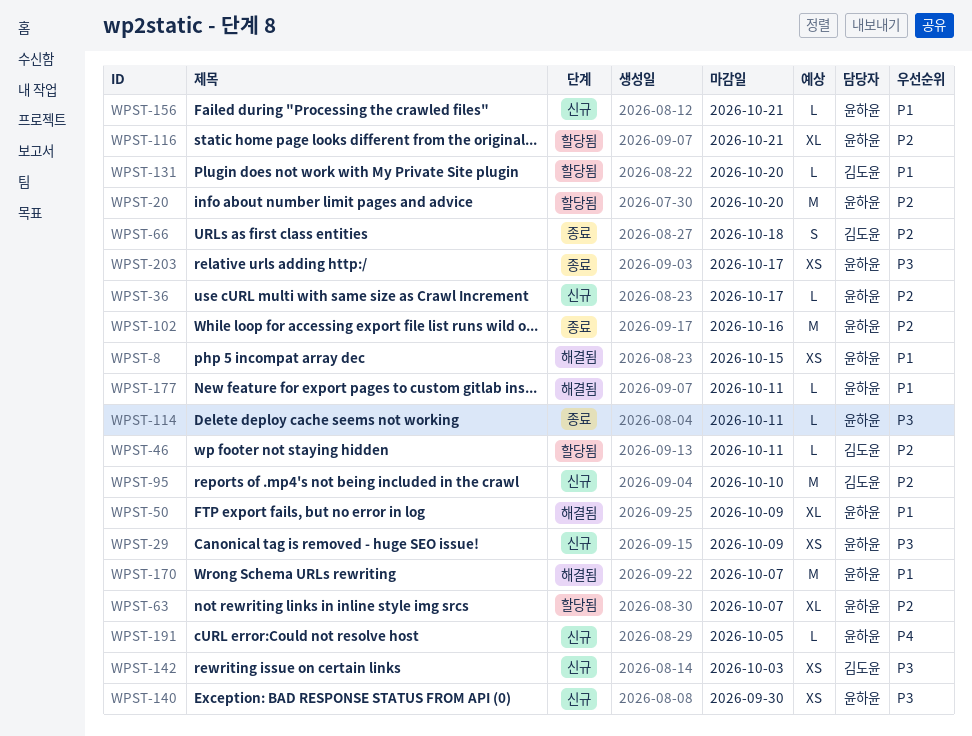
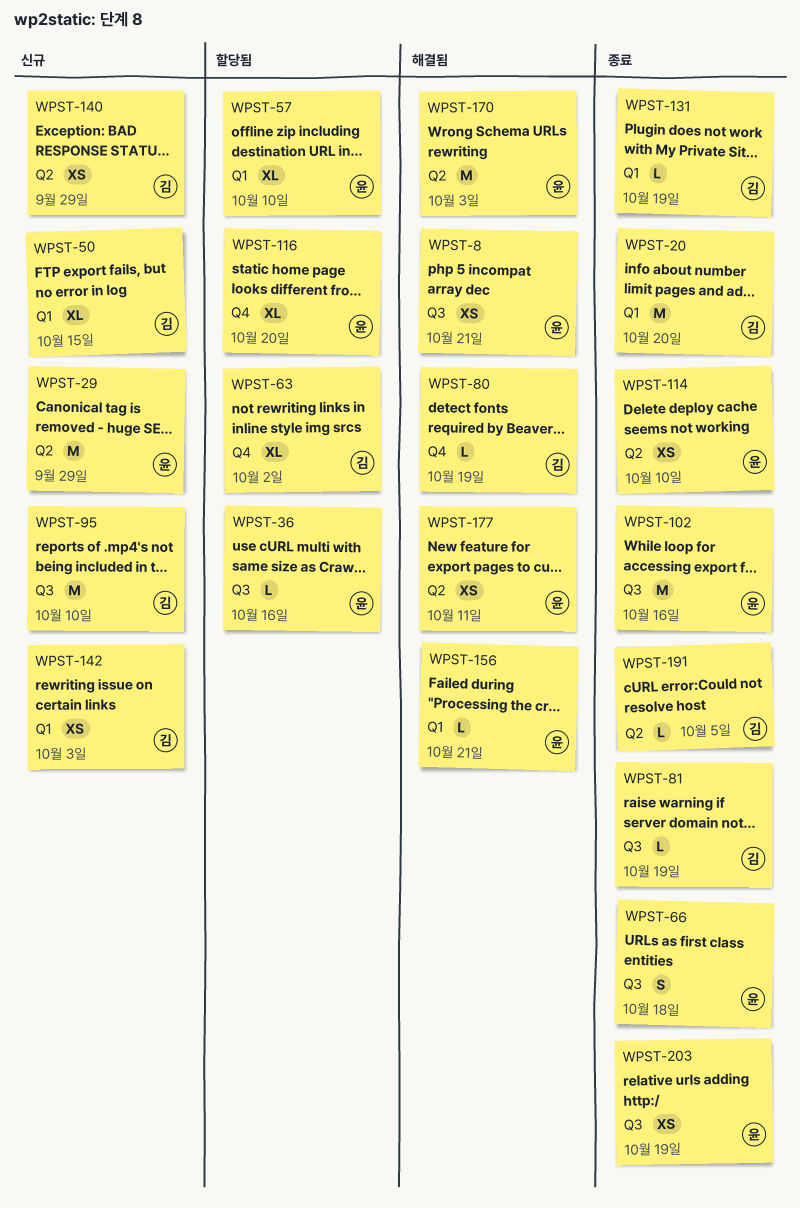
WPST-8, due: Oct 15 -> Oct 21
WPST-20, status: 할당됨 -> 종료
WPST-20, owner: 윤하윤 -> 김도윤
WPST-29, estimate: XS -> M
WPST-29, due: Oct 9 -> Sep 29
WPST-36, status: 신규 -> 할당됨
WPST-36, due: Oct 17 -> Oct 16
WPST-46: present -> none
WPST-50, status: 해결됨 -> 신규
WPST-50, owner: 윤하윤 -> 김도윤
WPST-50, due: Oct 9 -> Oct 15
WPST-57: none -> present
WPST-63, owner: 윤하윤 -> 김도윤
WPST-63, due: Oct 7 -> Oct 2
WPST-66, owner: 김도윤 -> 윤하윤
WPST-80: none -> present
WPST-81: none -> present
WPST-114, estimate: L -> XS
WPST-114, due: Oct 11 -> Oct 10
WPST-116, due: Oct 21 -> Oct 20
WPST-131, status: 할당됨 -> 종료
WPST-131, due: Oct 20 -> Oct 19
WPST-140, owner: 윤하윤 -> 김도윤
WPST-140, due: Sep 30 -> Sep 29
WPST-156, status: 신규 -> 해결됨
WPST-170, due: Oct 7 -> Oct 3
WPST-177, estimate: L -> XS
WPST-191, status: 신규 -> 종료
WPST-191, owner: 윤하윤 -> 김도윤
WPST-203, due: Oct 17 -> Oct 19

